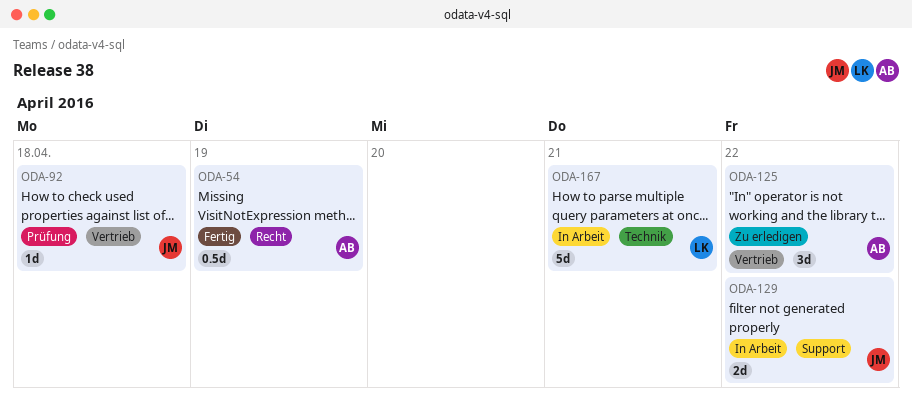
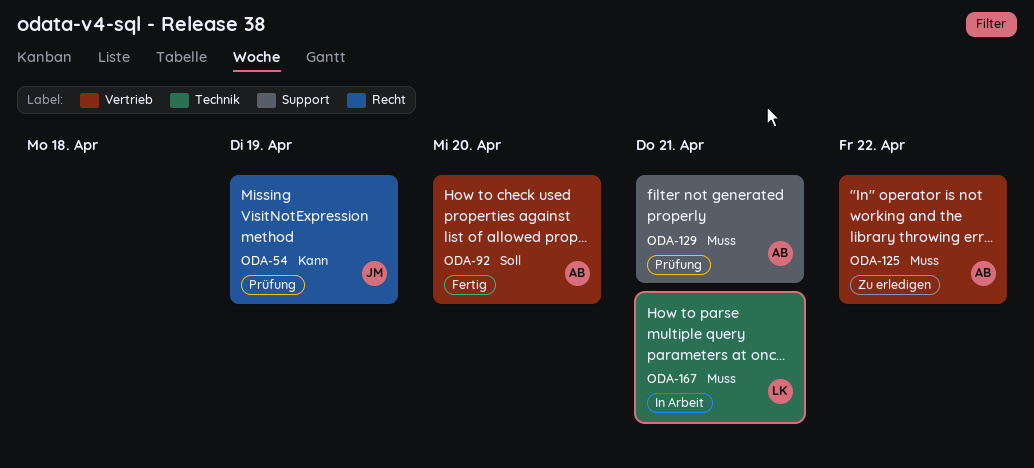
ODA-54, status: Fertig -> Prüfung
ODA-54, owner: AB -> JM
ODA-92, status: Prüfung -> Fertig
ODA-92, owner: JM -> AB
ODA-92, due: Apr 18 -> Apr 20
ODA-129, status: In Arbeit -> Prüfung
ODA-129, owner: JM -> AB
ODA-129, due: Apr 22 -> Apr 21

